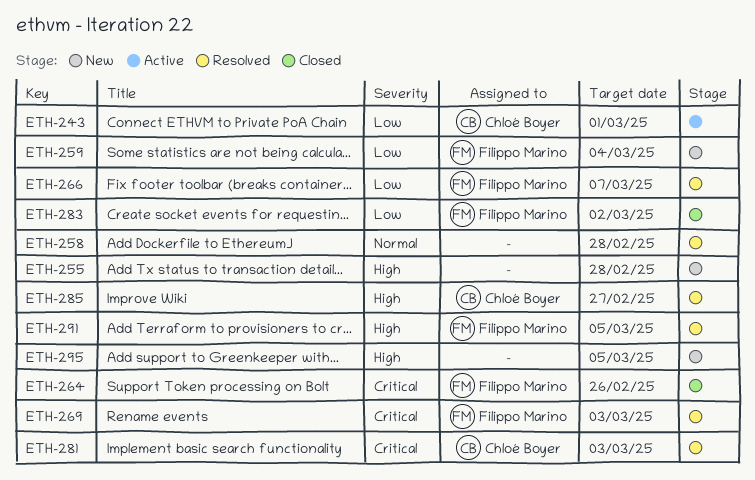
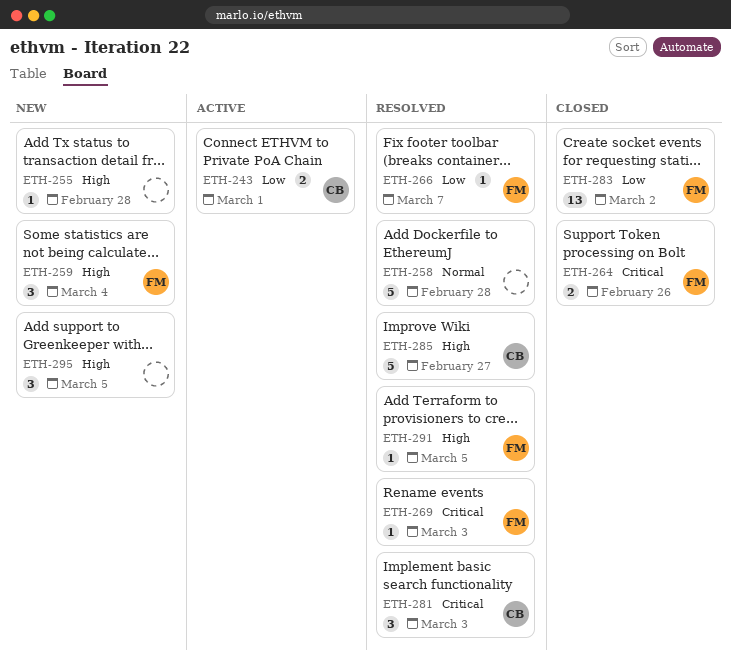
ETH-259, priority: Low -> High

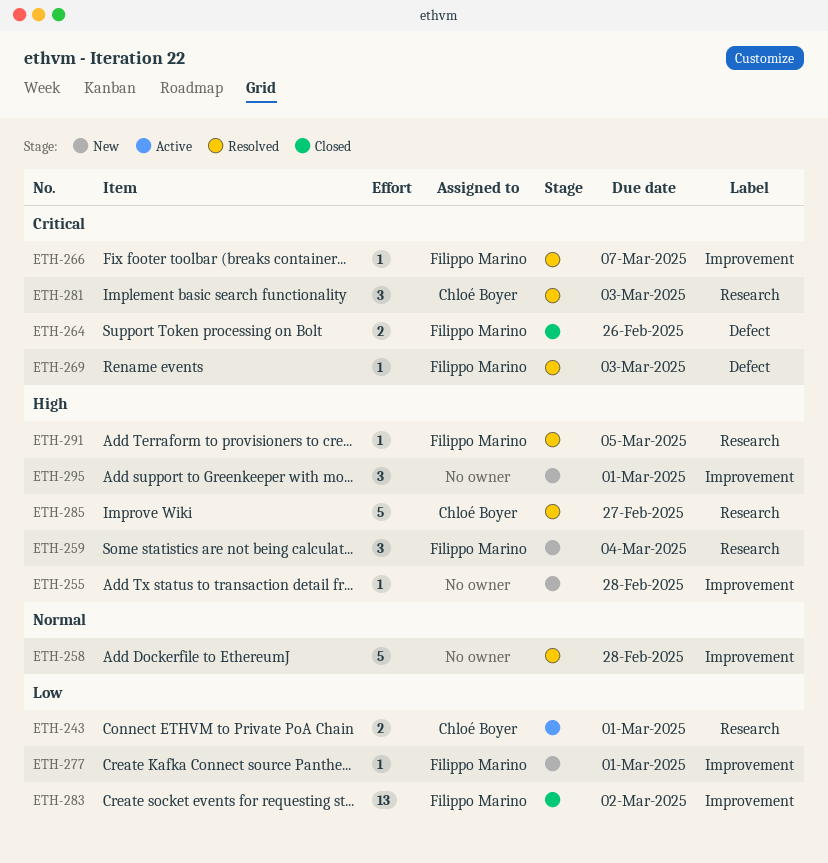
ETH-266, priority: Low -> Critical
ETH-277: none -> present
ETH-295, due: Mar 5 -> Mar 1

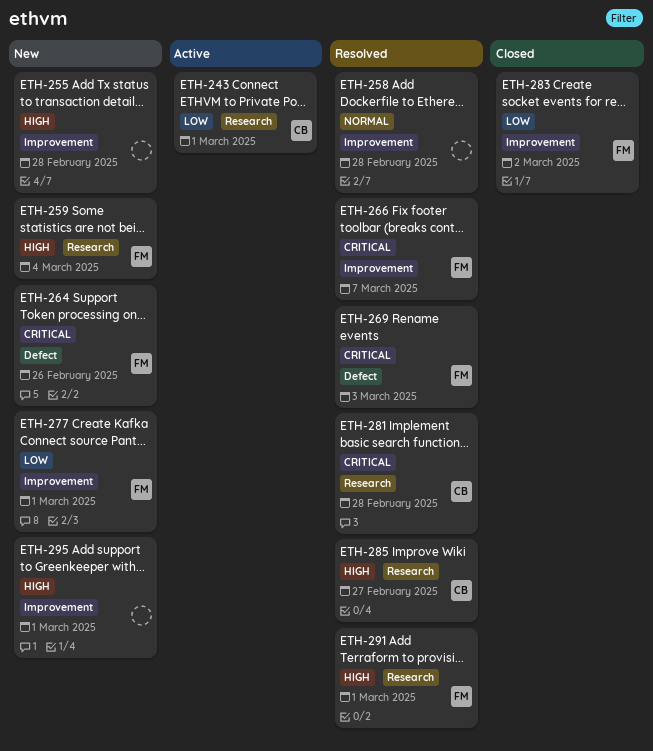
ETH-264, status: Closed -> New
ETH-281, due: Mar 3 -> Feb 28
ETH-291, due: Mar 5 -> Mar 1

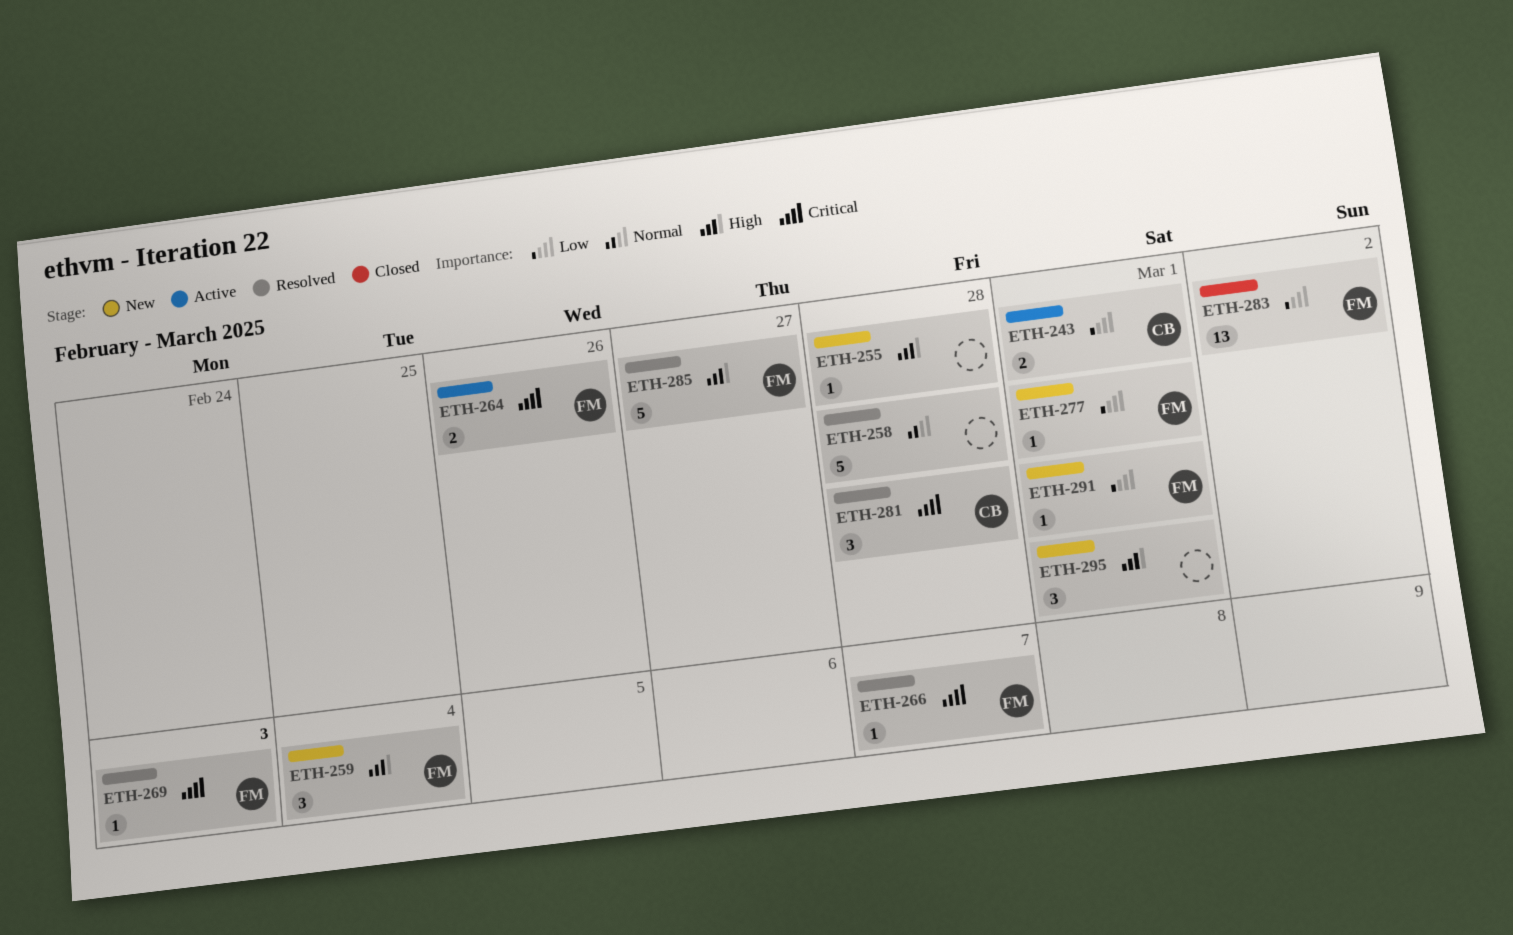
ETH-264, status: New -> Active
ETH-285, owner: CB -> FM
ETH-291, status: Resolved -> New
ETH-291, priority: High -> Low

